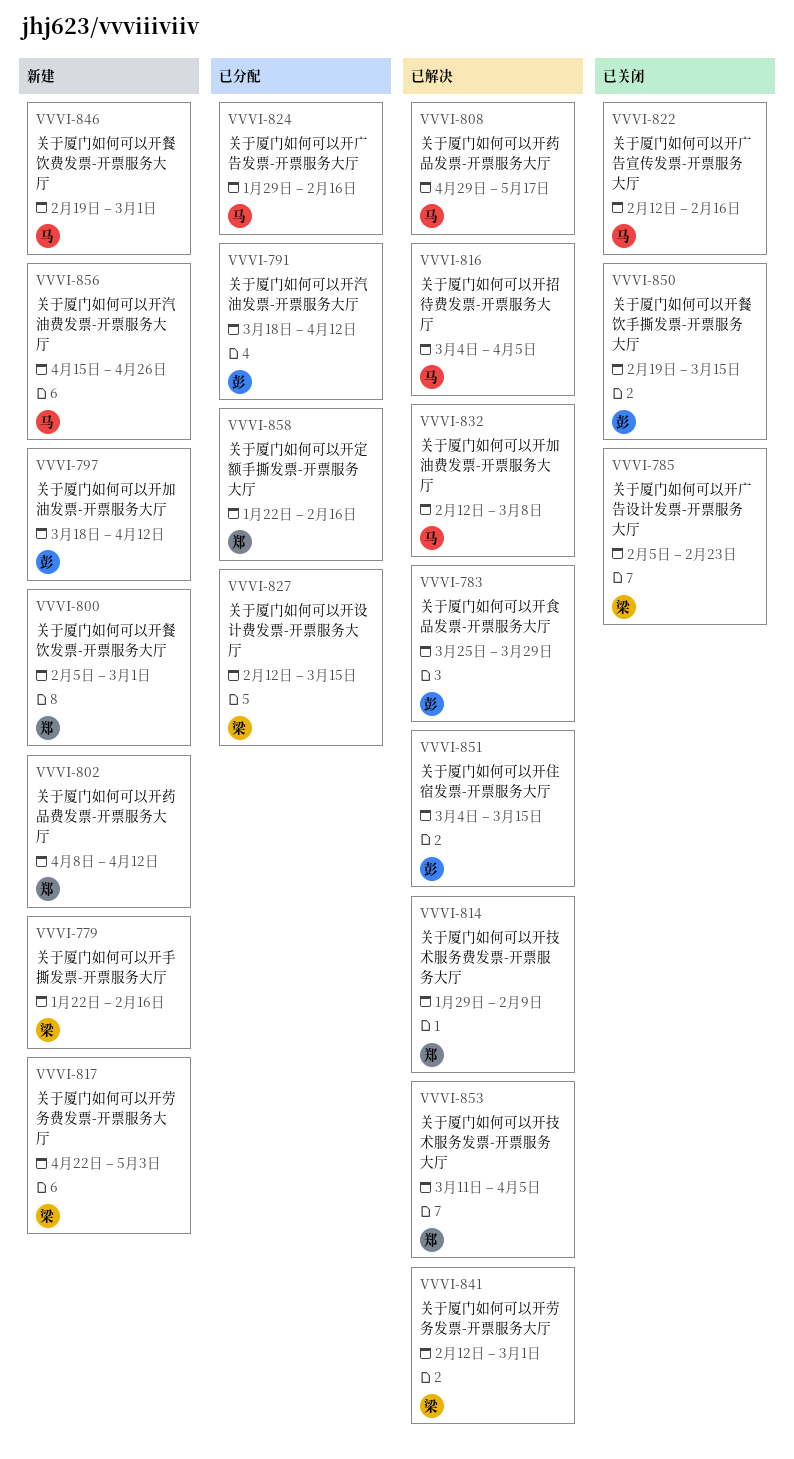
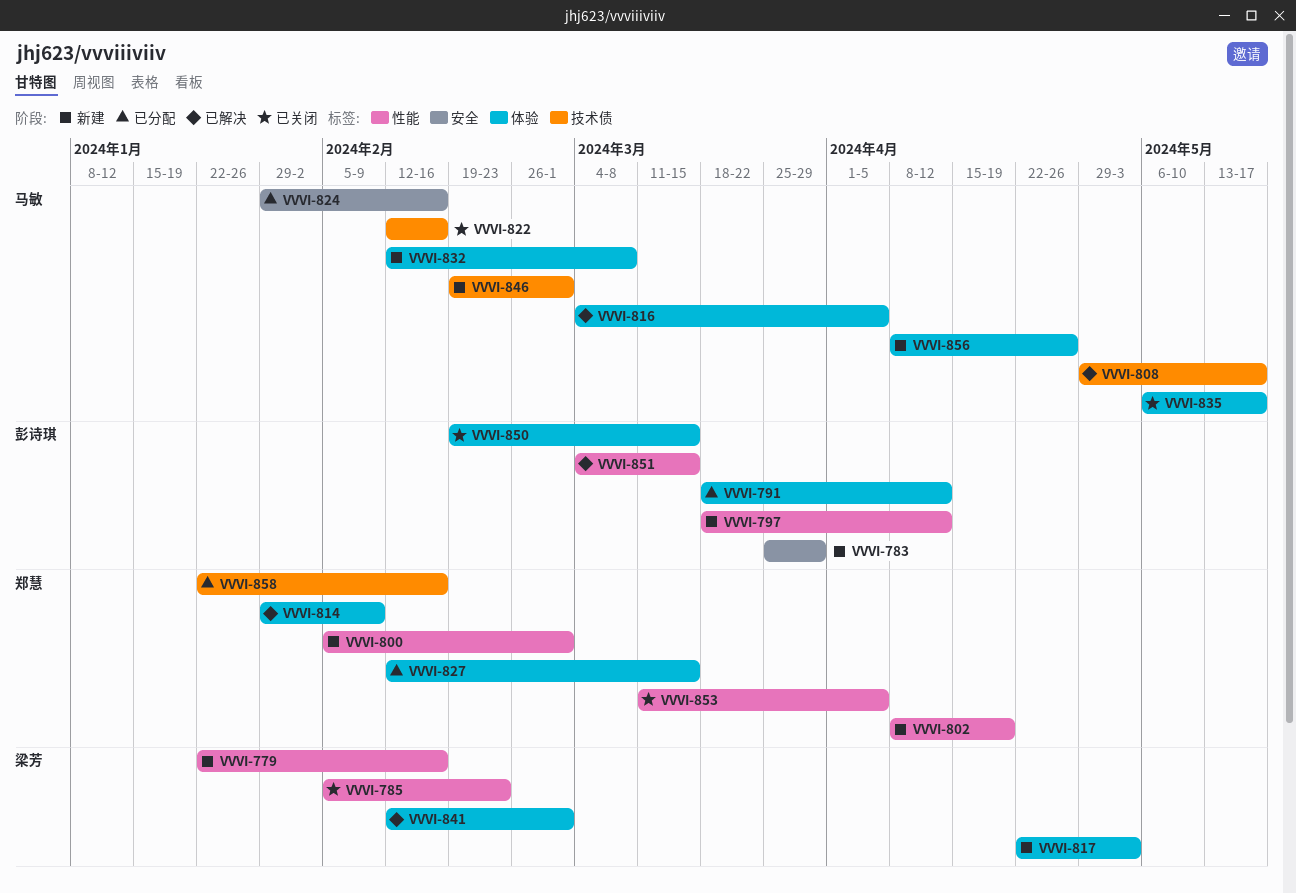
VVVI-783, status: 已解决 -> 新建
VVVI-802, due: Apr 12 -> Apr 19
VVVI-827, owner: 梁芳 -> 郑慧
VVVI-832, status: 已解决 -> 新建
VVVI-835: none -> present
VVVI-853, status: 已解决 -> 已关闭
VVVI-856, start: Apr 15 -> Apr 8

